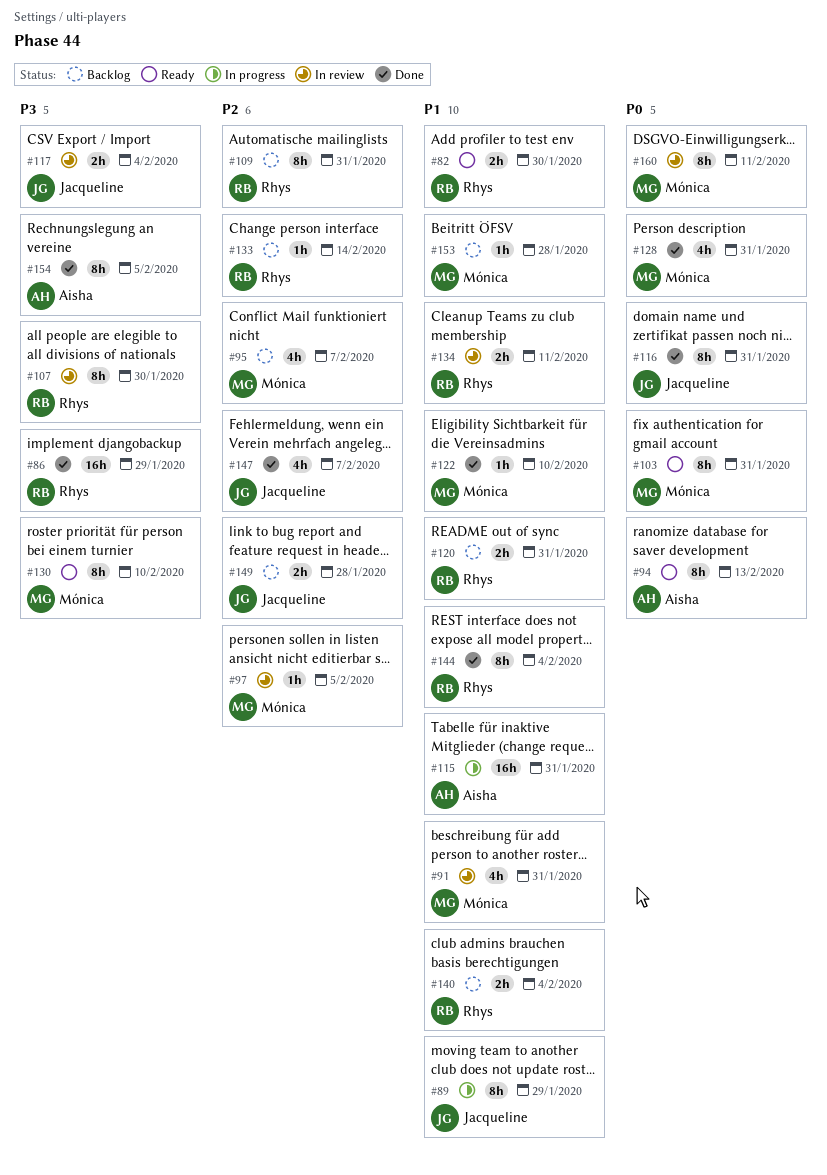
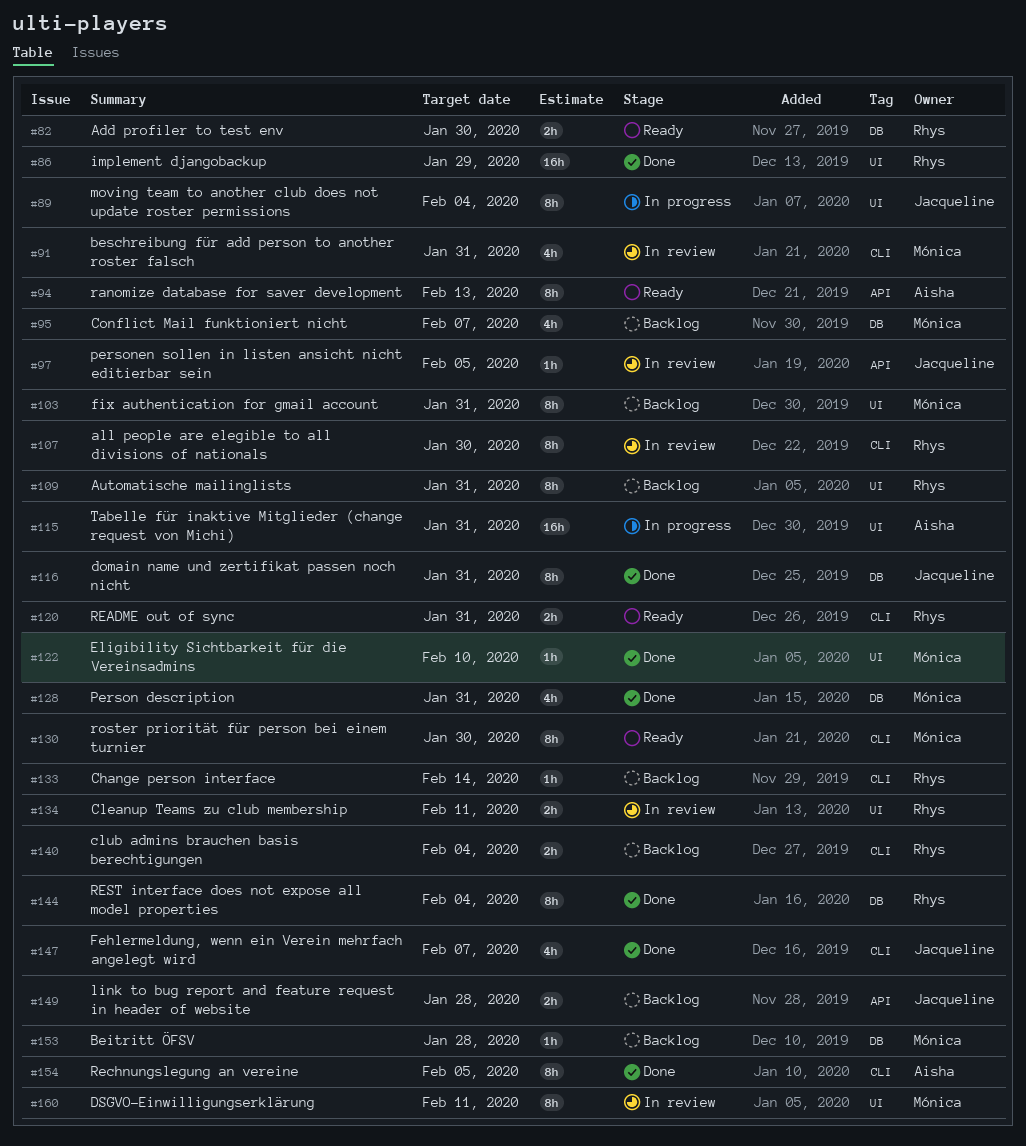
#89, due: Jan 29 -> Feb 4
#97, owner: Mónica -> Jacqueline
#103, status: Ready -> Backlog
#117: present -> none
#120, status: Backlog -> Ready
#130, due: Feb 10 -> Jan 30

